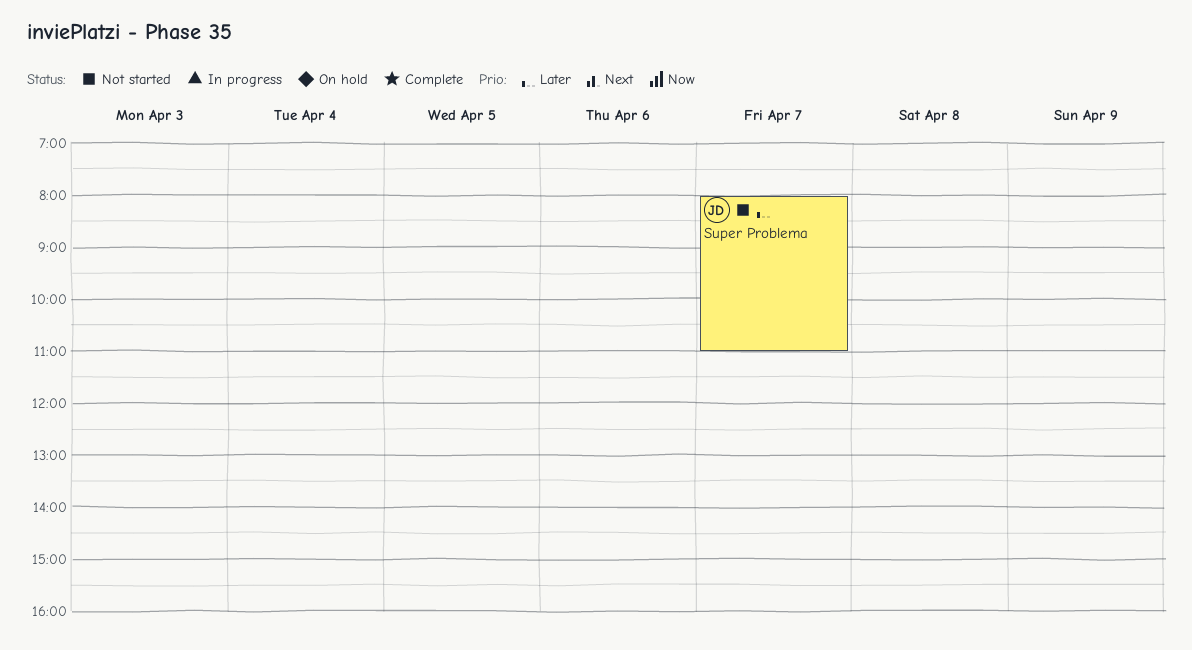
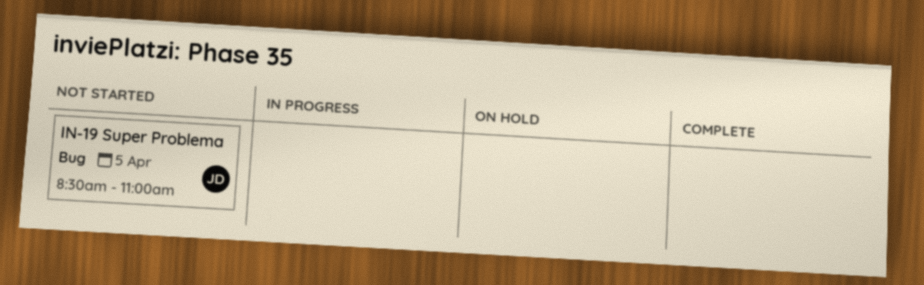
Super Problema, day: Apr 7 -> Apr 5
Super Problema, begins: 08:00 -> 08:30

